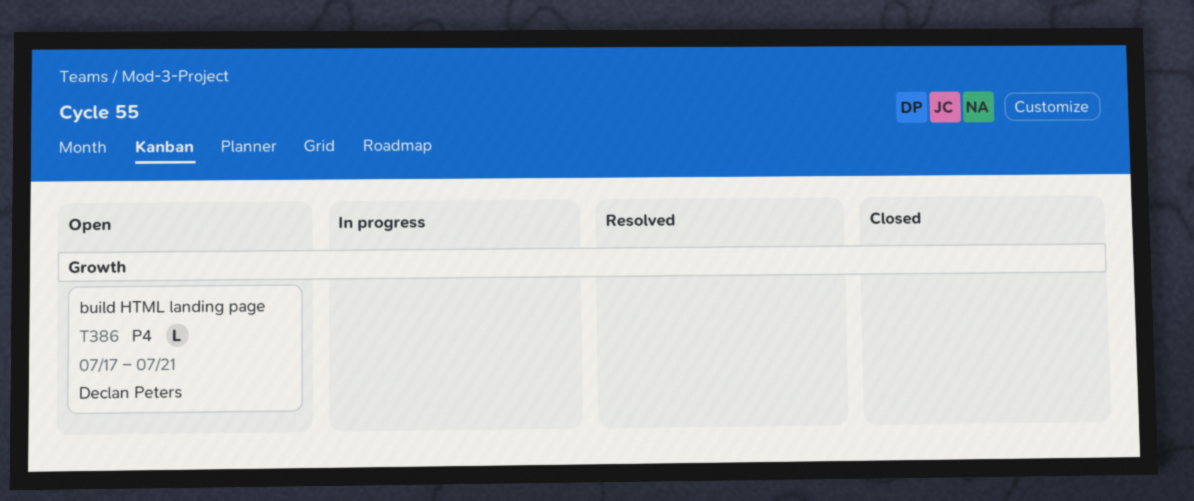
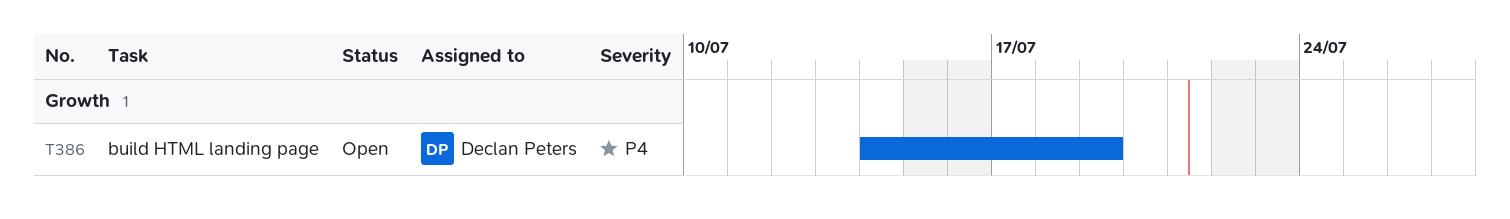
T386, start: Jul 17 -> Jul 14
T386, due: Jul 21 -> Jul 19

